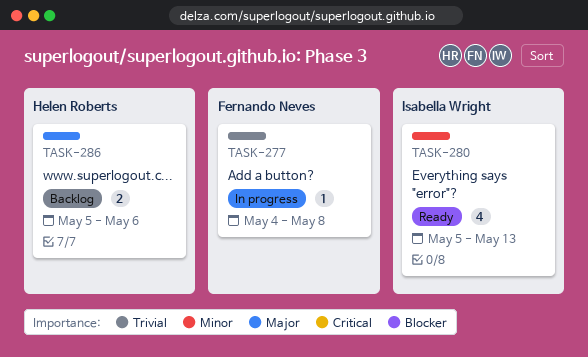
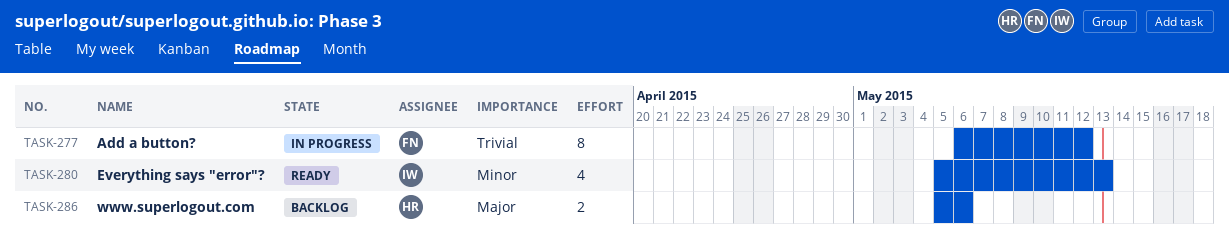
TASK-277, estimate: 1 -> 8
TASK-277, start: May 4 -> May 6
TASK-277, due: May 8 -> May 12

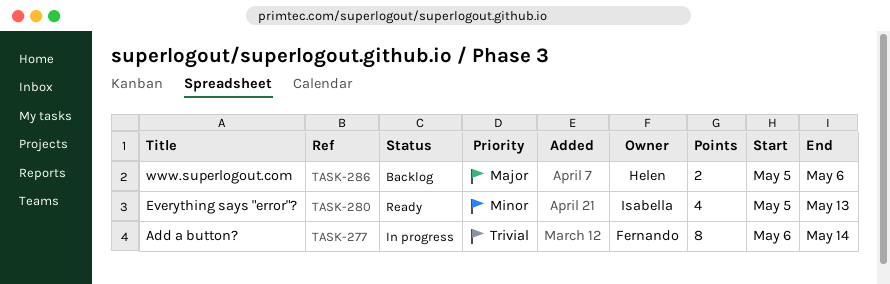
TASK-277, due: May 12 -> May 14

